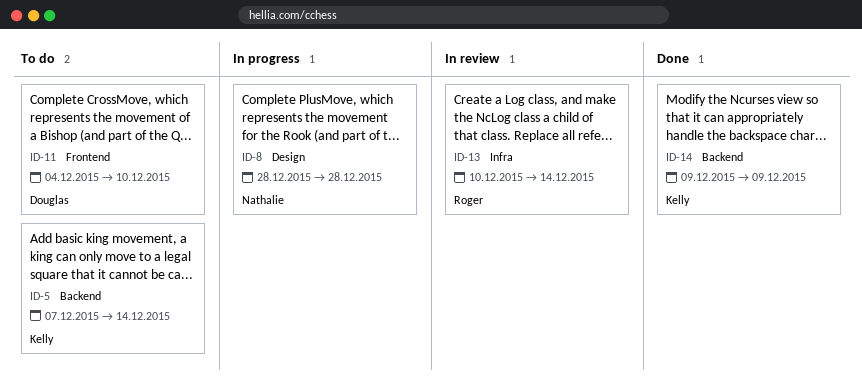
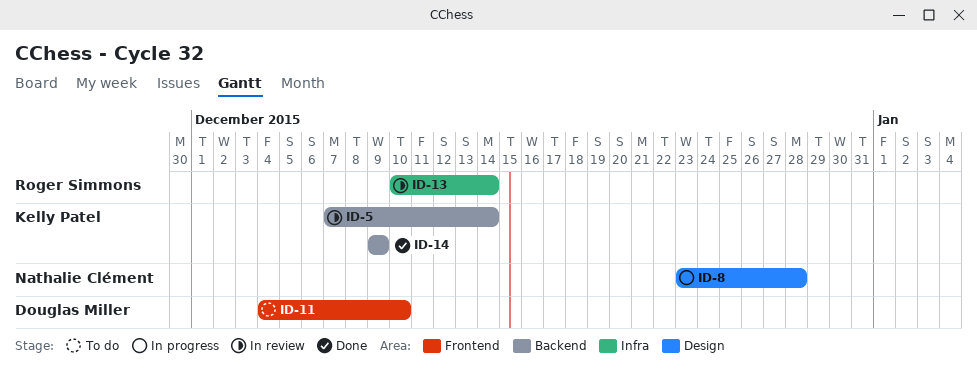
ID-5, status: To do -> In review
ID-8, start: Dec 28 -> Dec 23

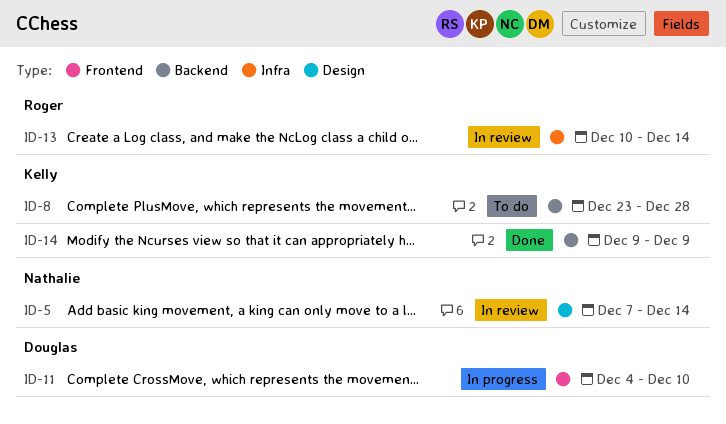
ID-5, owner: Kelly Patel -> Nathalie Clément
ID-5, label: Backend -> Design
ID-8, status: In progress -> To do
ID-8, owner: Nathalie Clément -> Kelly Patel
ID-8, label: Design -> Backend
ID-11, status: To do -> In progress

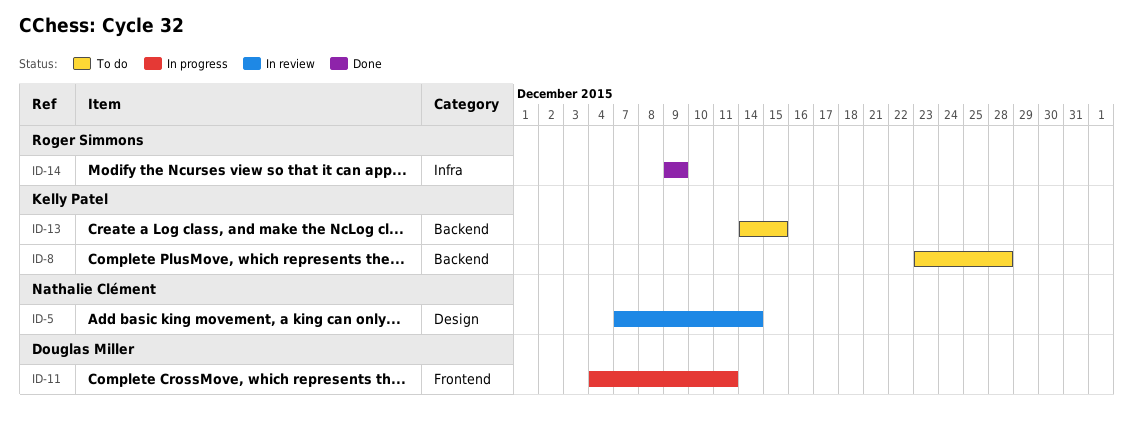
ID-11, due: Dec 10 -> Dec 11
ID-13, status: In review -> To do
ID-13, owner: Roger Simmons -> Kelly Patel
ID-13, label: Infra -> Backend
ID-13, start: Dec 10 -> Dec 14
ID-13, due: Dec 14 -> Dec 15
ID-14, owner: Kelly Patel -> Roger Simmons
ID-14, label: Backend -> Infra

